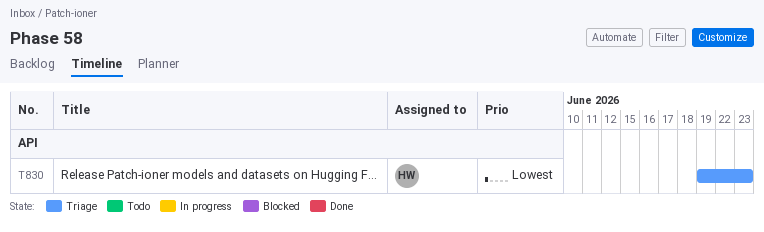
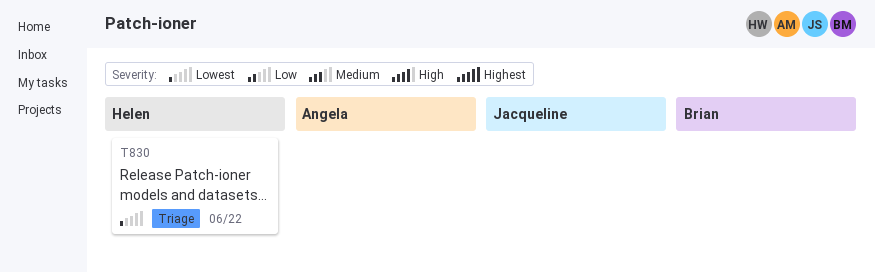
T830, due: Jun 23 -> Jun 22

